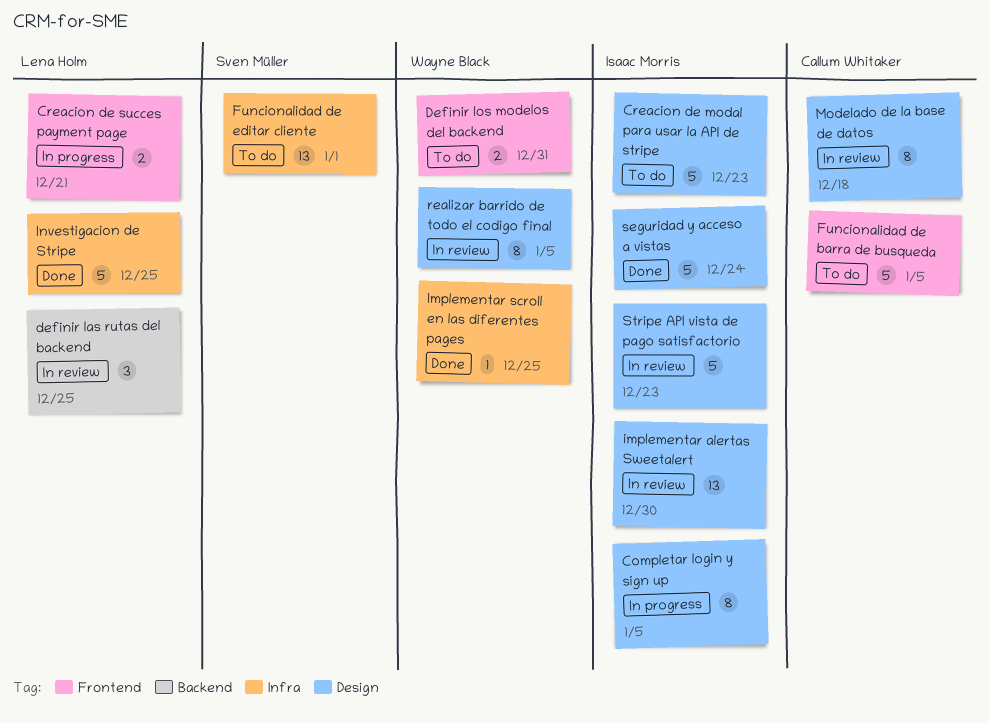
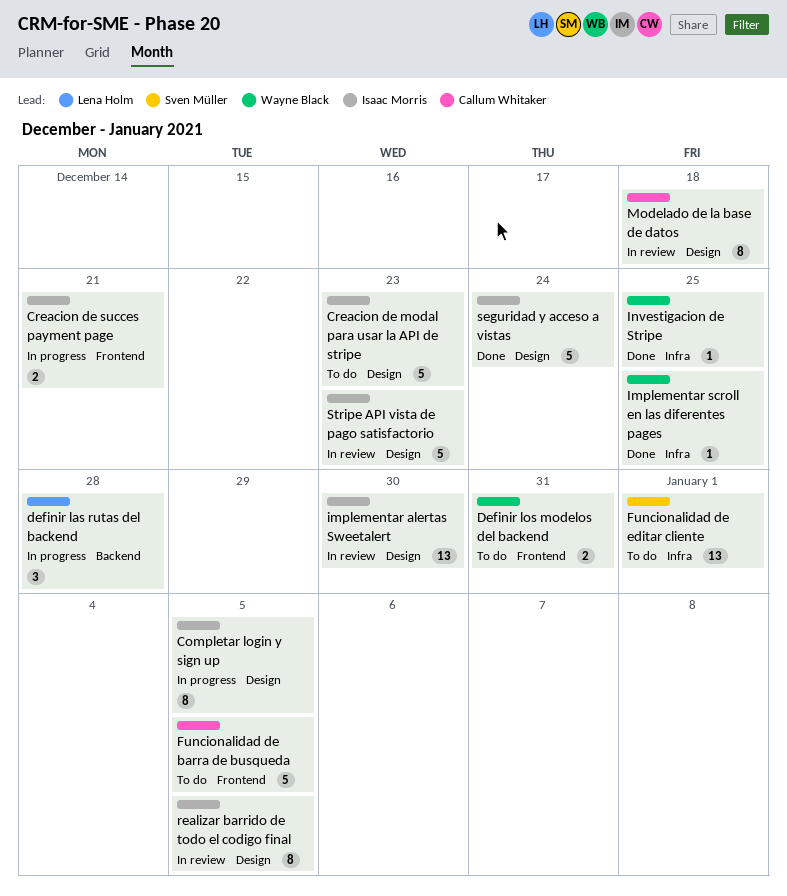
Creacion de succes payment page, owner: Lena Holm -> Isaac Morris
definir las rutas del backend, status: In review -> In progress
definir las rutas del backend, due: Dec 25 -> Dec 28
Investigacion de Stripe, owner: Lena Holm -> Wayne Black
Investigacion de Stripe, estimate: 5 -> 1
realizar barrido de todo el codigo final, owner: Wayne Black -> Isaac Morris

